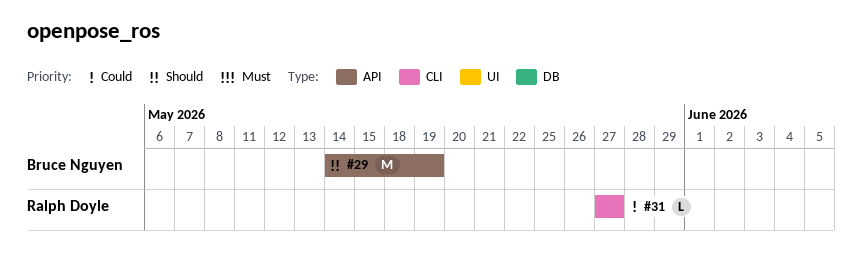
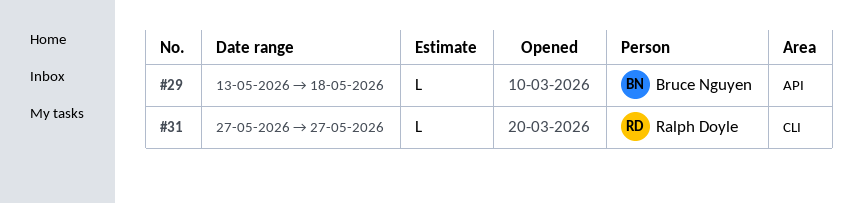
#29, estimate: M -> L
#29, start: May 14 -> May 13
#29, due: May 19 -> May 18

